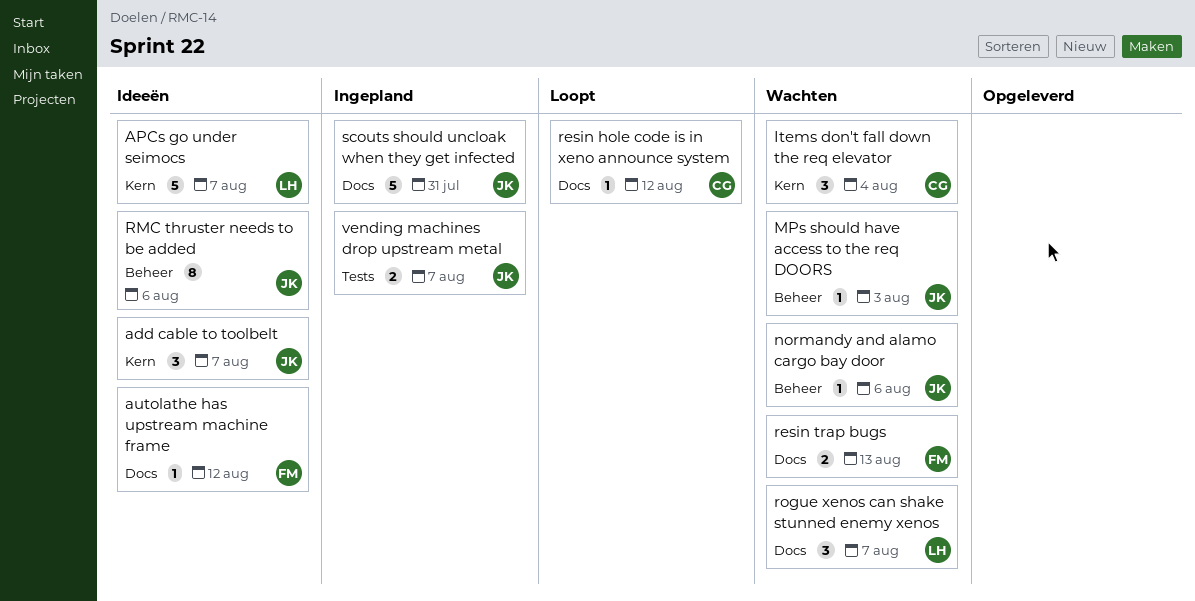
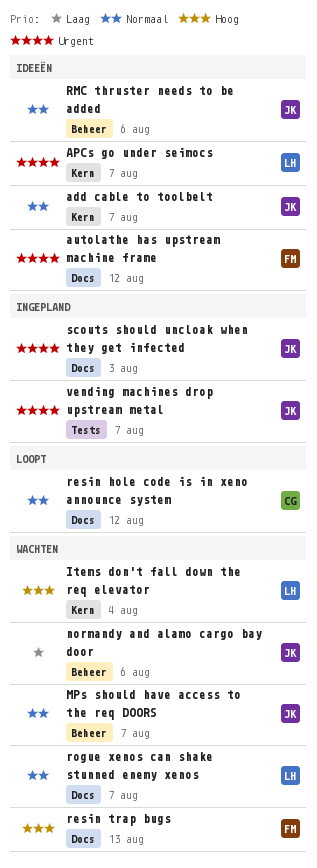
Items don't fall down the req elevator, owner: CG -> LH
MPs should have access to the req DOORS, due: Aug 3 -> Aug 7
scouts should uncloak when they get infected, due: Jul 31 -> Aug 3

